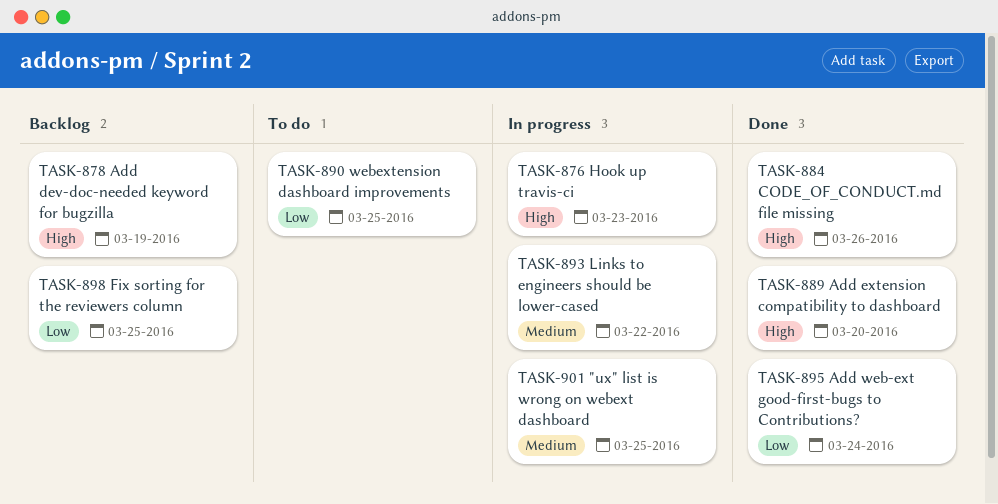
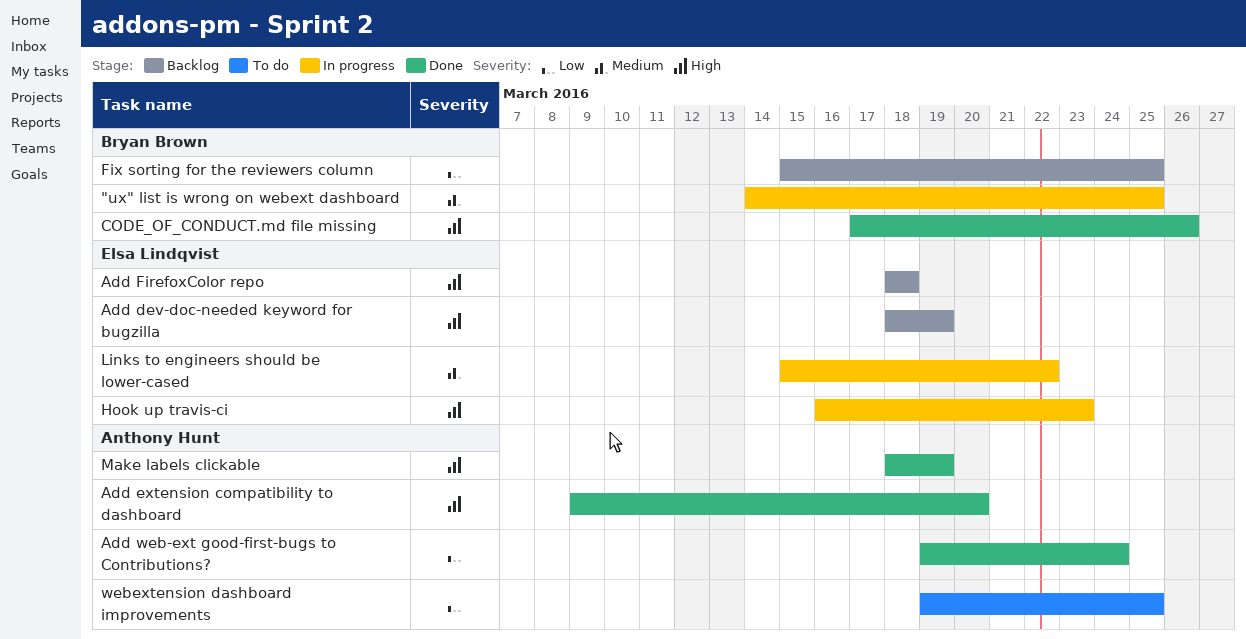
Add FirefoxColor repo: none -> present
Make labels clickable: none -> present

